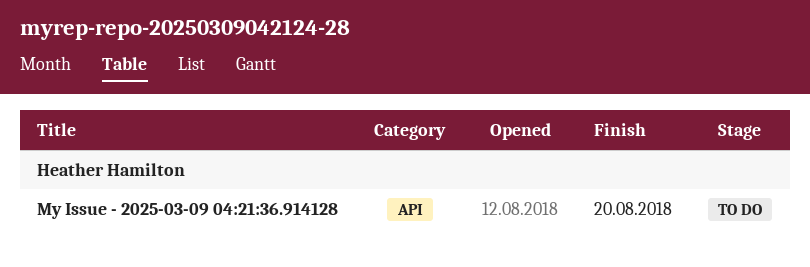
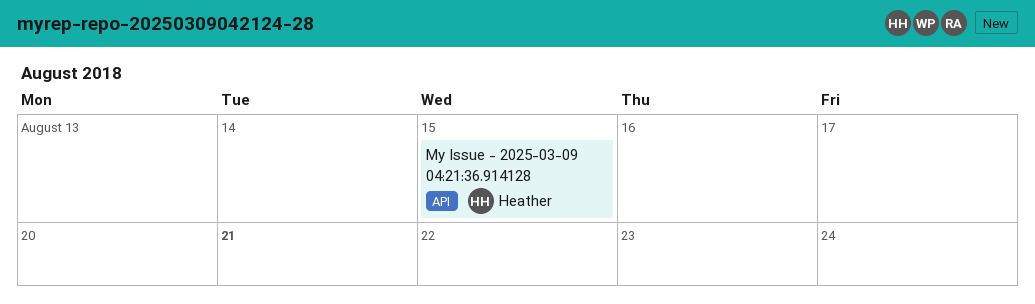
My Issue - 2025-03-09 04:21:36.914128, due: Aug 20 -> Aug 15

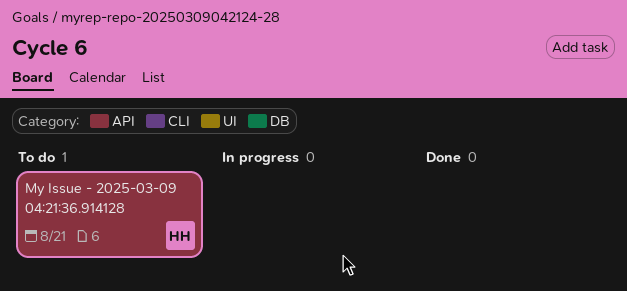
My Issue - 2025-03-09 04:21:36.914128, due: Aug 15 -> Aug 21

